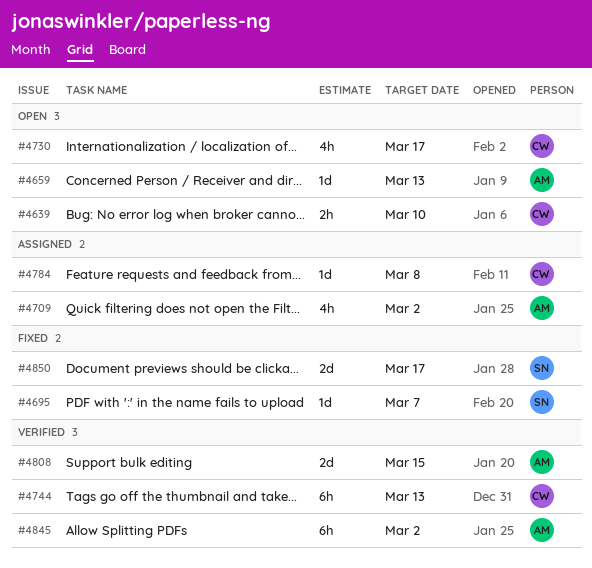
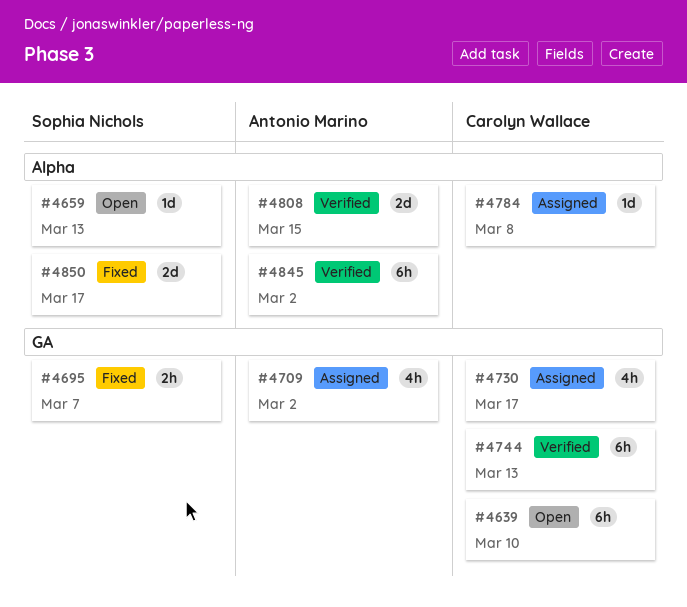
#4639, estimate: 2h -> 6h
#4659, owner: Antonio Marino -> Sophia Nichols
#4695, estimate: 1d -> 2h
#4730, status: Open -> Assigned

